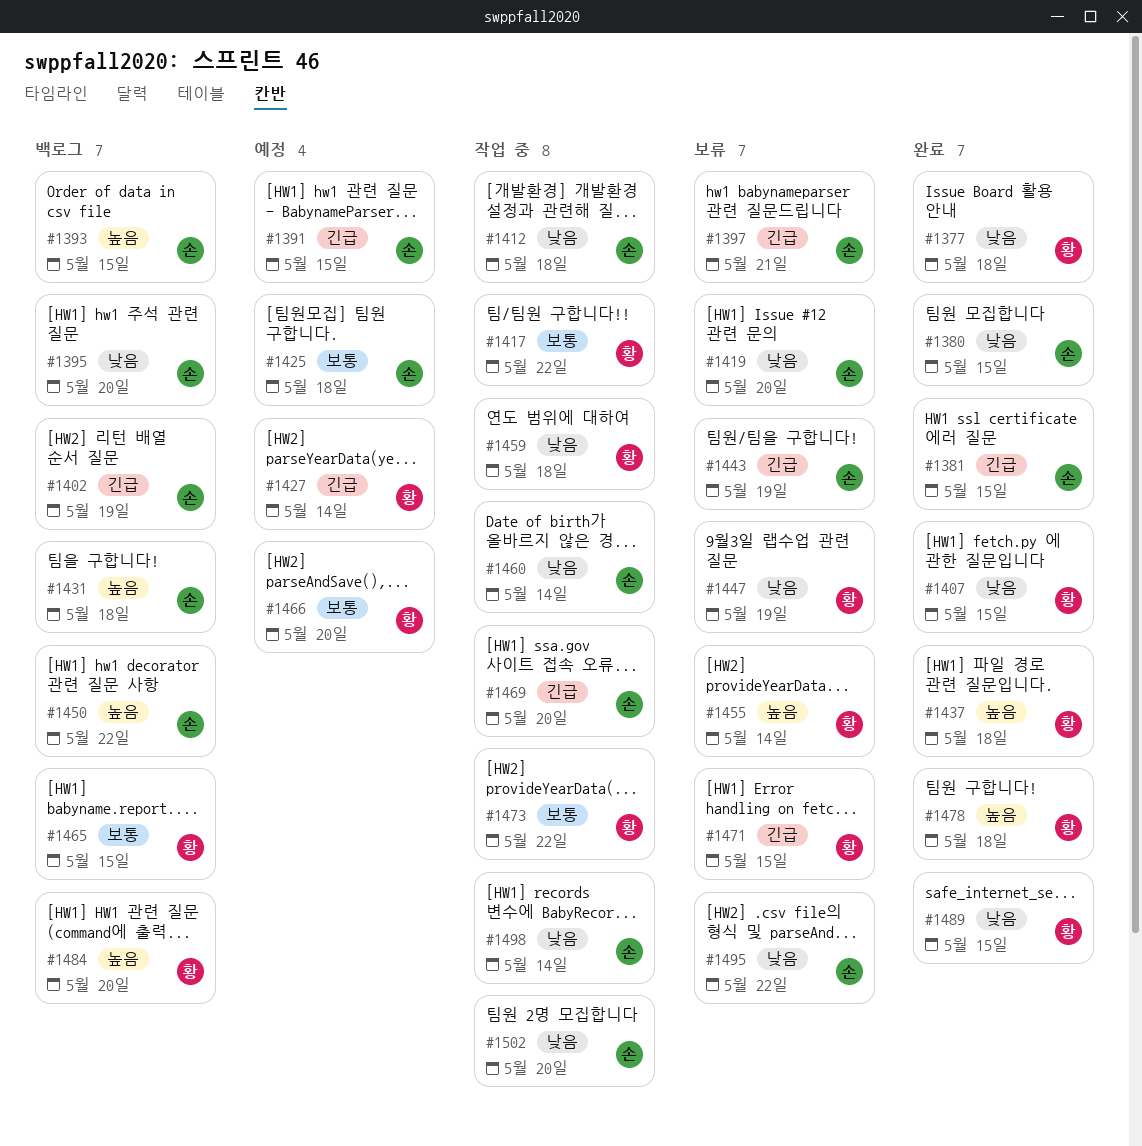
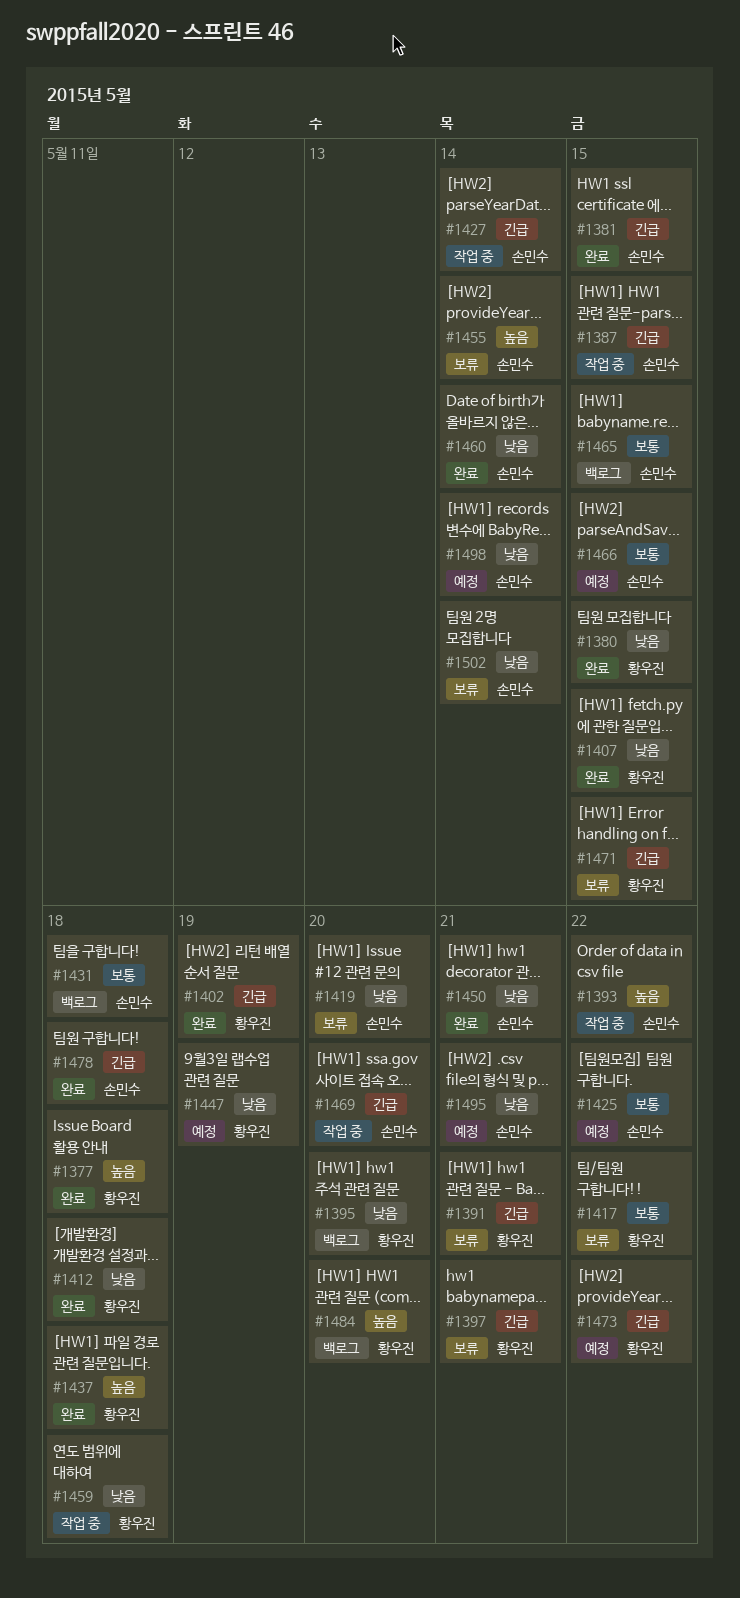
#1377, priority: 낮음 -> 높음
#1380, owner: 손민수 -> 황우진
#1387: none -> present
#1391, status: 예정 -> 보류
#1391, owner: 손민수 -> 황우진
#1391, due: May 15 -> May 21
#1393, status: 백로그 -> 작업 중
#1393, due: May 15 -> May 22
#1395, owner: 손민수 -> 황우진
#1397, owner: 손민수 -> 황우진
#1402, status: 백로그 -> 완료
#1402, owner: 손민수 -> 황우진
#1412, status: 작업 중 -> 완료
#1412, owner: 손민수 -> 황우진
#1417, status: 작업 중 -> 보류
#1425, due: May 18 -> May 22
#1427, status: 예정 -> 작업 중
#1427, owner: 황우진 -> 손민수
#1431, priority: 높음 -> 보통
#1443: present -> none
#1447, status: 보류 -> 예정
#1450, status: 백로그 -> 완료
#1450, priority: 높음 -> 낮음
#1450, due: May 22 -> May 21
#1455, owner: 황우진 -> 손민수
#1460, status: 작업 중 -> 완료
#1465, owner: 황우진 -> 손민수
#1466, owner: 황우진 -> 손민수
#1466, due: May 20 -> May 15
#1473, status: 작업 중 -> 예정
#1473, priority: 보통 -> 긴급
#1478, owner: 황우진 -> 손민수
#1478, priority: 높음 -> 긴급
#1489: present -> none
#1495, status: 보류 -> 예정
#1495, due: May 22 -> May 21
#1498, status: 작업 중 -> 예정
#1502, status: 작업 중 -> 보류
#1502, due: May 20 -> May 14

